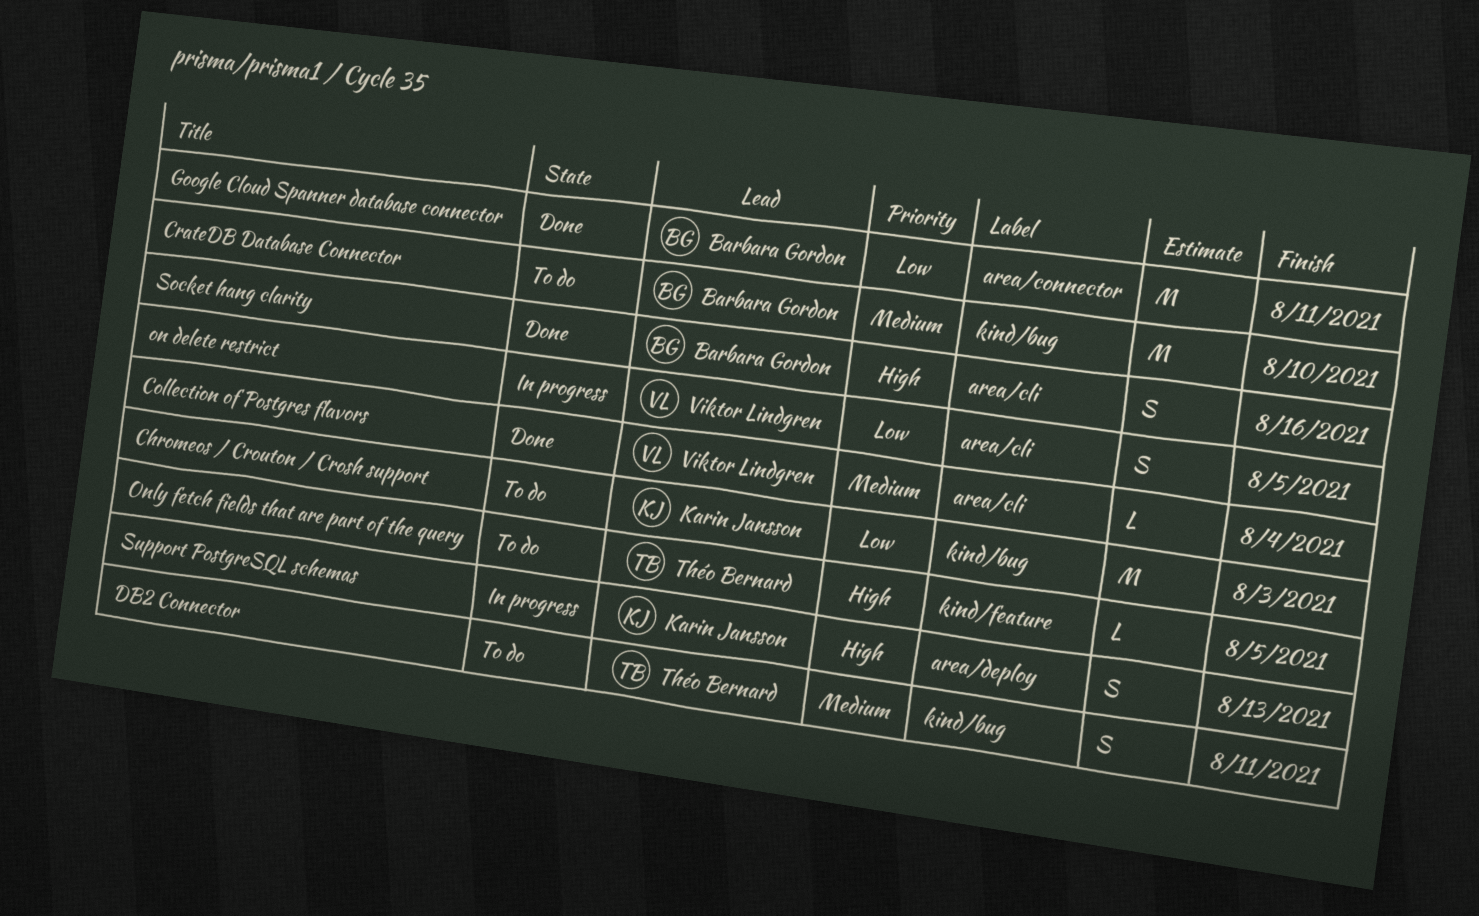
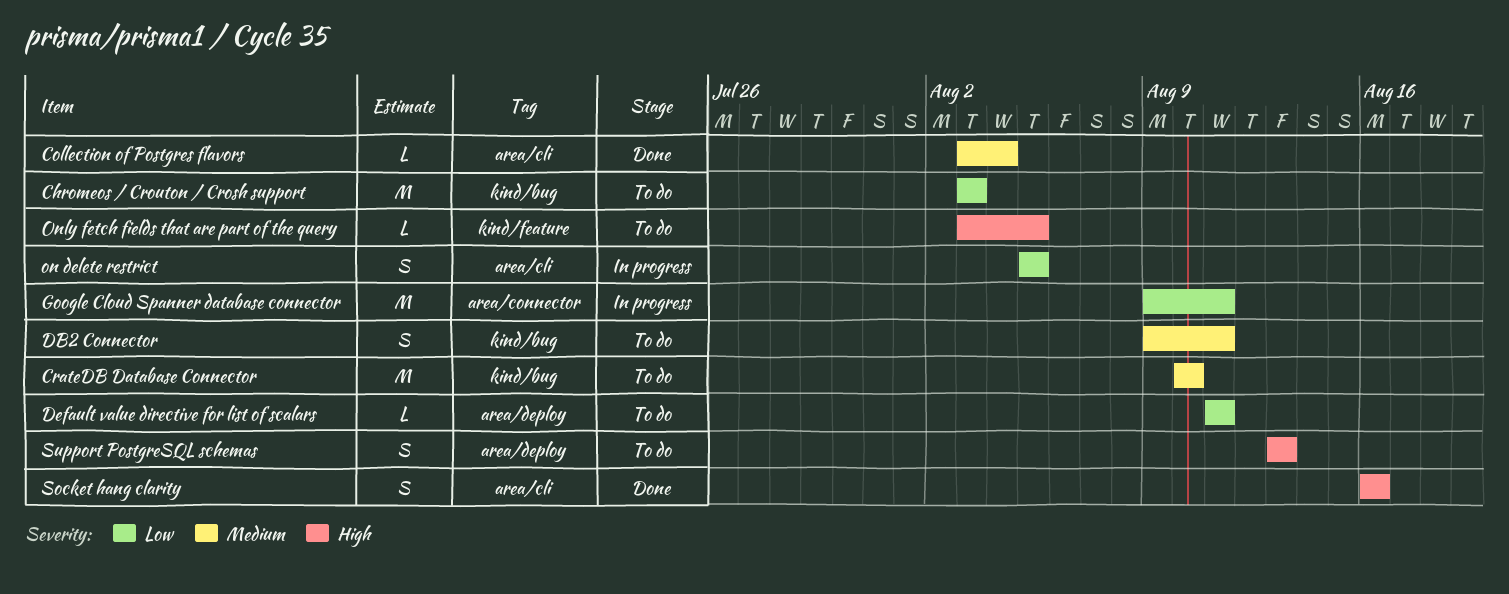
Default value directive for list of scalars: none -> present
Google Cloud Spanner database connector, status: Done -> In progress
Support PostgreSQL schemas, status: In progress -> To do

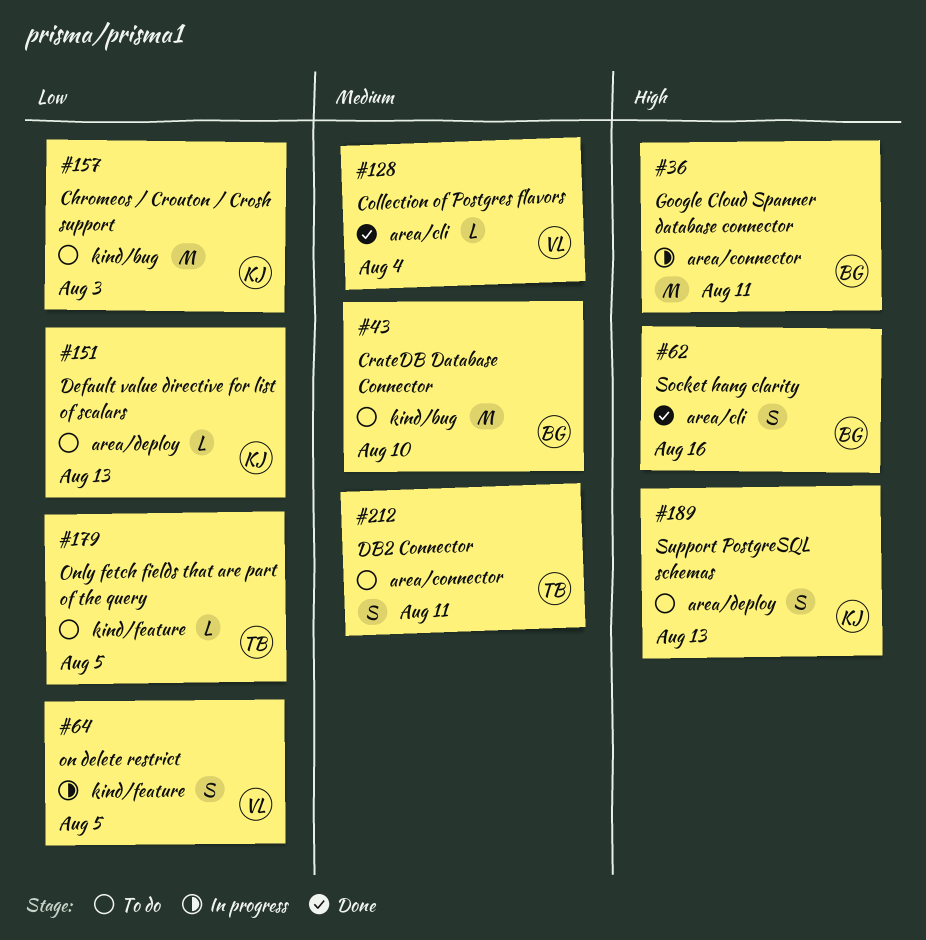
DB2 Connector, label: kind/bug -> area/connector
Default value directive for list of scalars, due: Aug 11 -> Aug 13
Google Cloud Spanner database connector, priority: Low -> High
on delete restrict, label: area/cli -> kind/feature
Only fetch fields that are part of the query, priority: High -> Low

